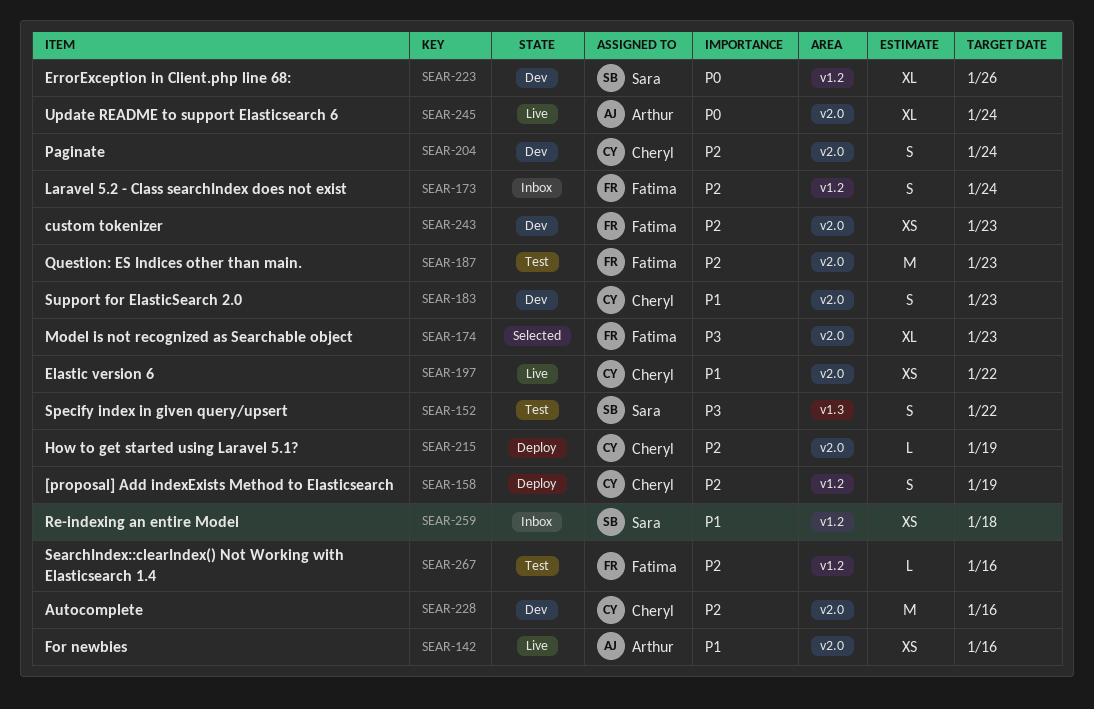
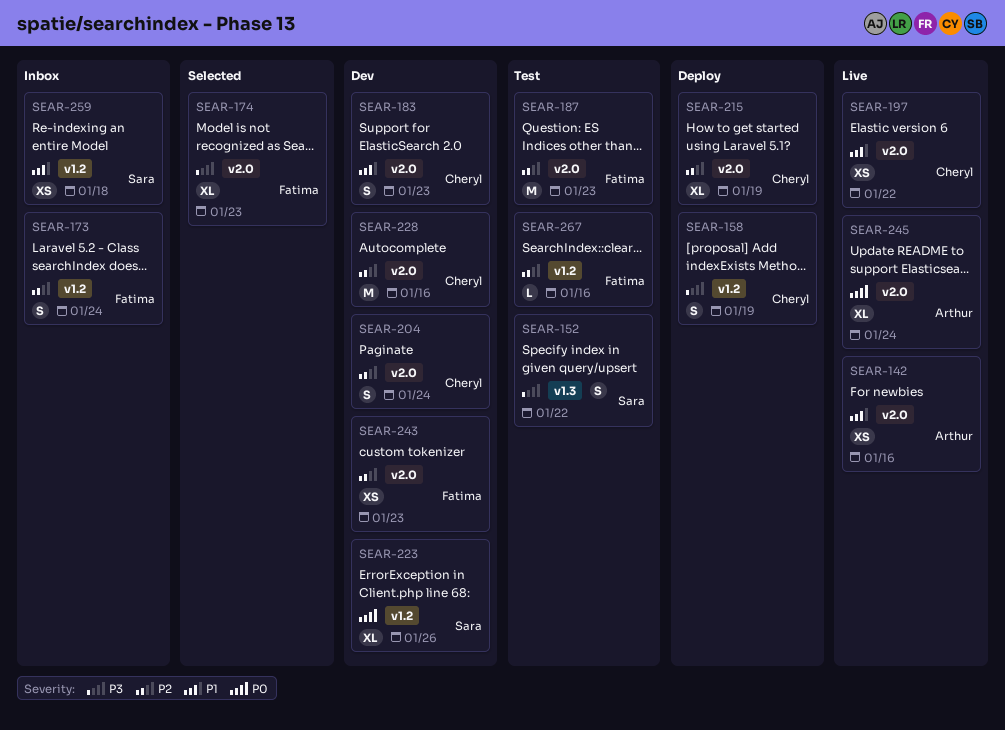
SEAR-158, priority: P2 -> P3
SEAR-215, estimate: L -> XL

